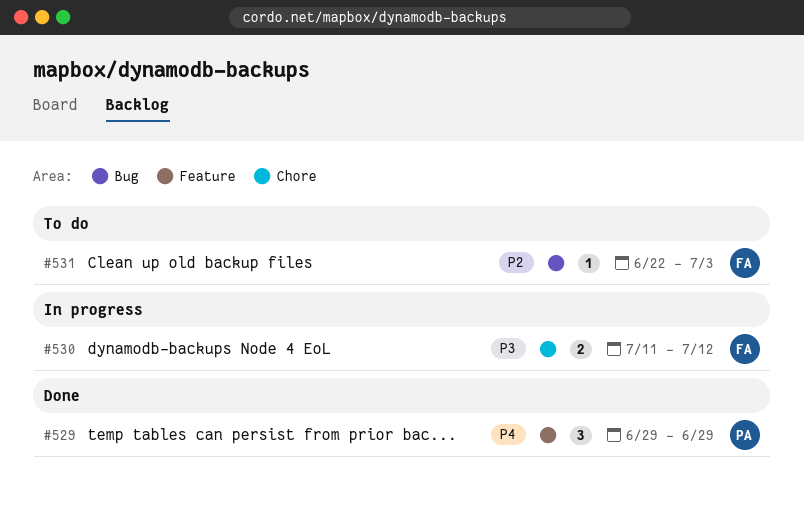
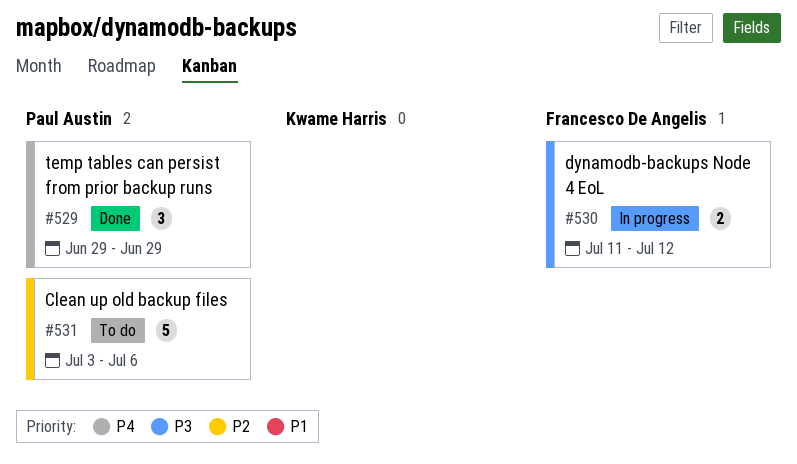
#531, owner: Francesco De Angelis -> Paul Austin
#531, estimate: 1 -> 5
#531, start: Jun 22 -> Jul 3
#531, due: Jul 3 -> Jul 6

